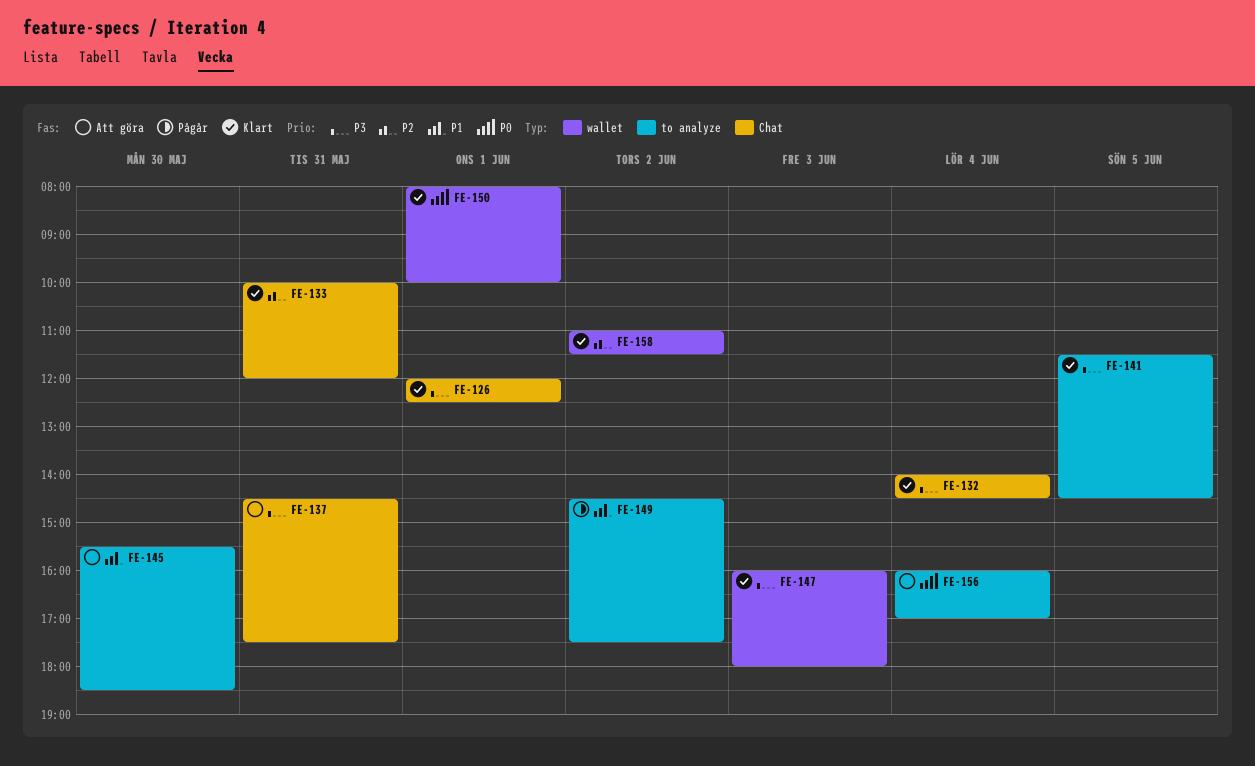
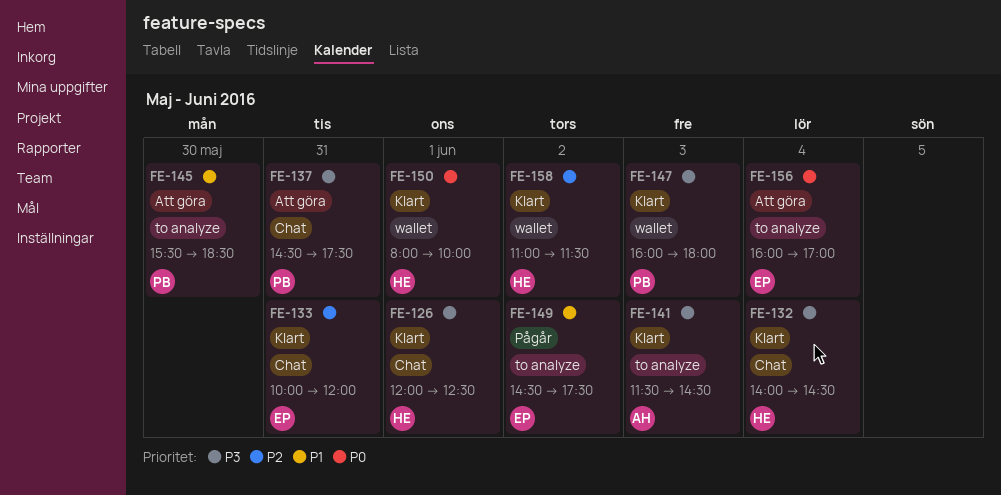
FE-141, day: Jun 5 -> Jun 3

